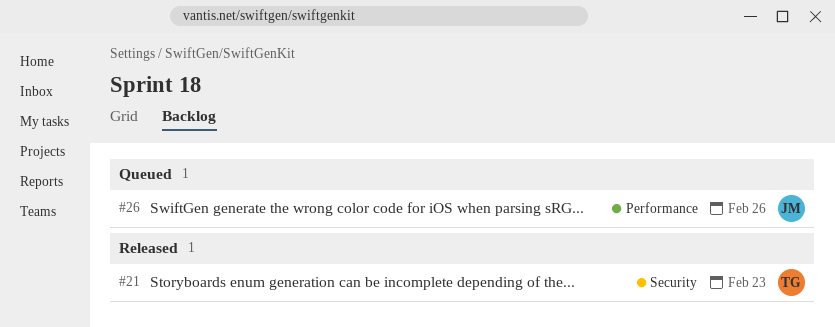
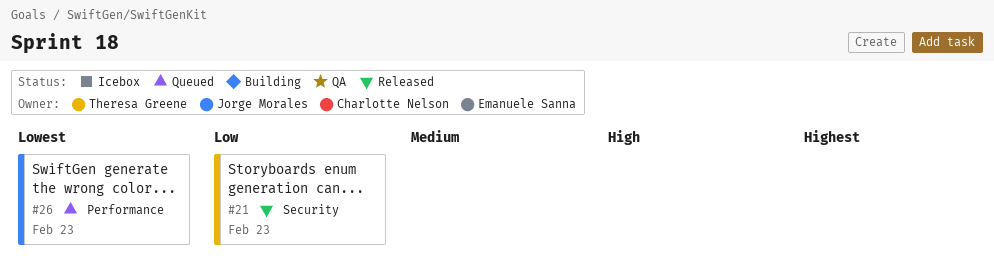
#26, due: Feb 26 -> Feb 23

